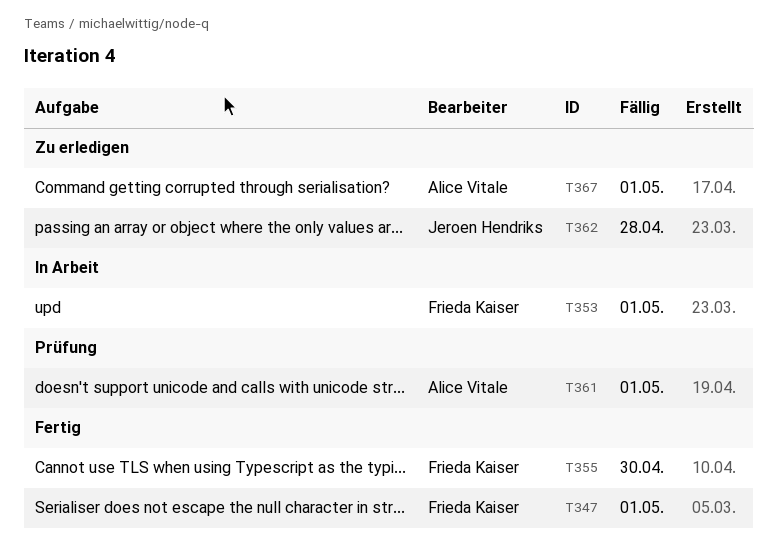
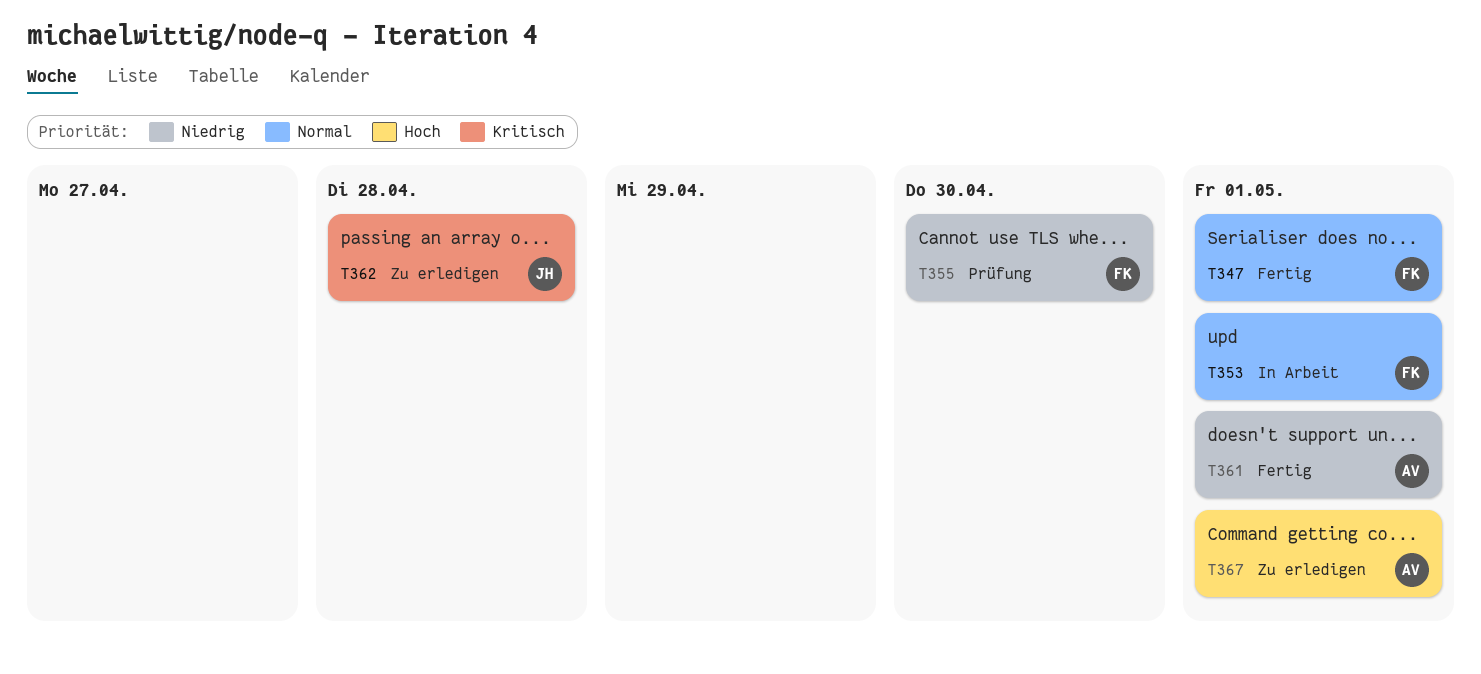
T355, status: Fertig -> Prüfung
T361, status: Prüfung -> Fertig

